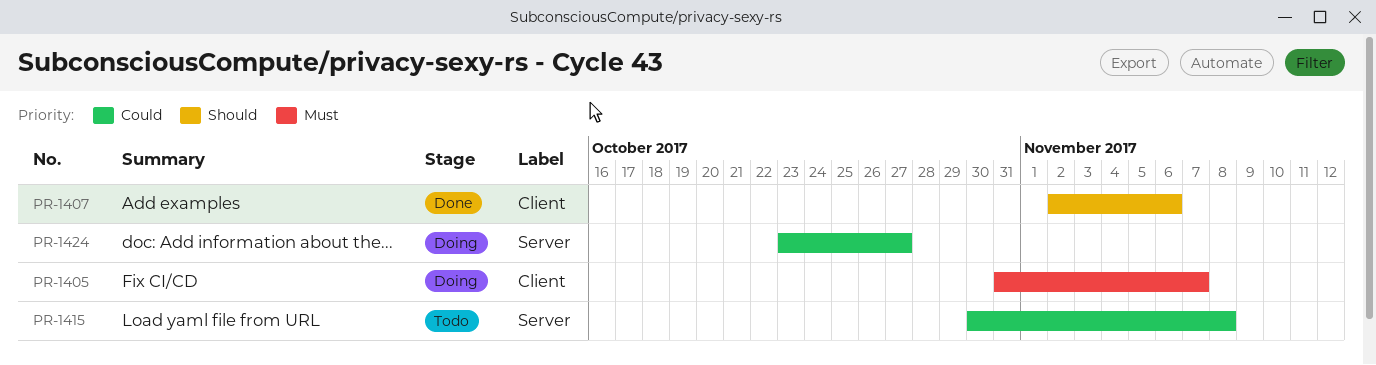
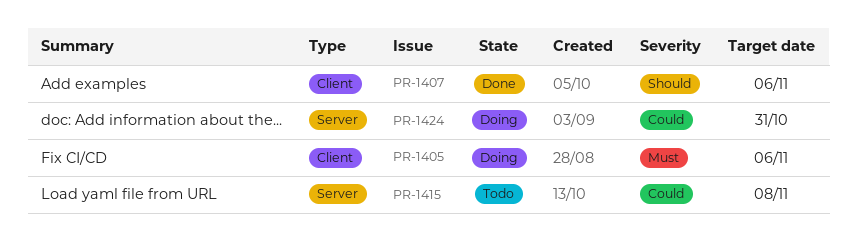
PR-1405, due: Nov 7 -> Nov 6
PR-1424, due: Oct 27 -> Oct 31

